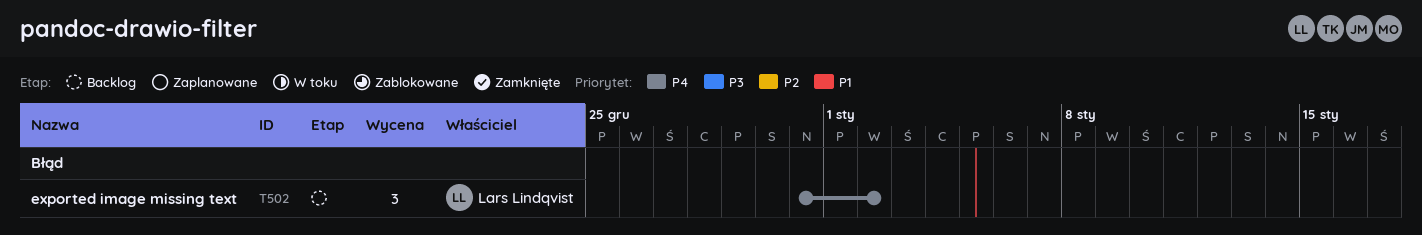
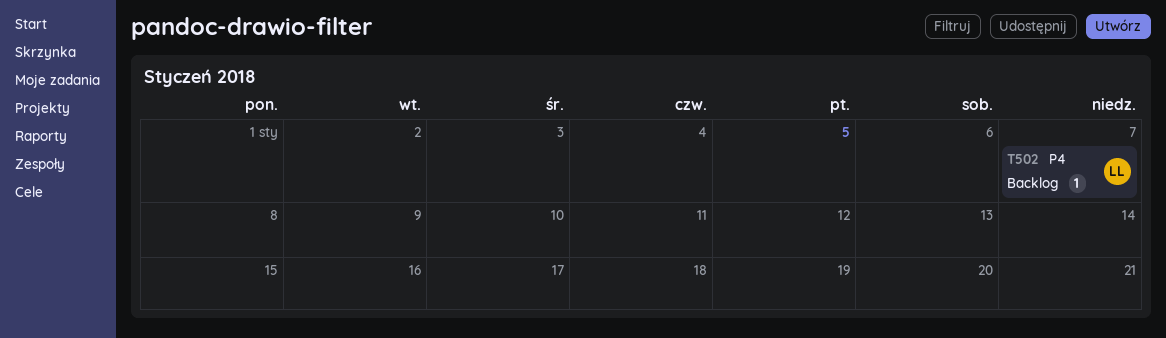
T502, estimate: 3 -> 1
T502, due: Jan 2 -> Jan 7

